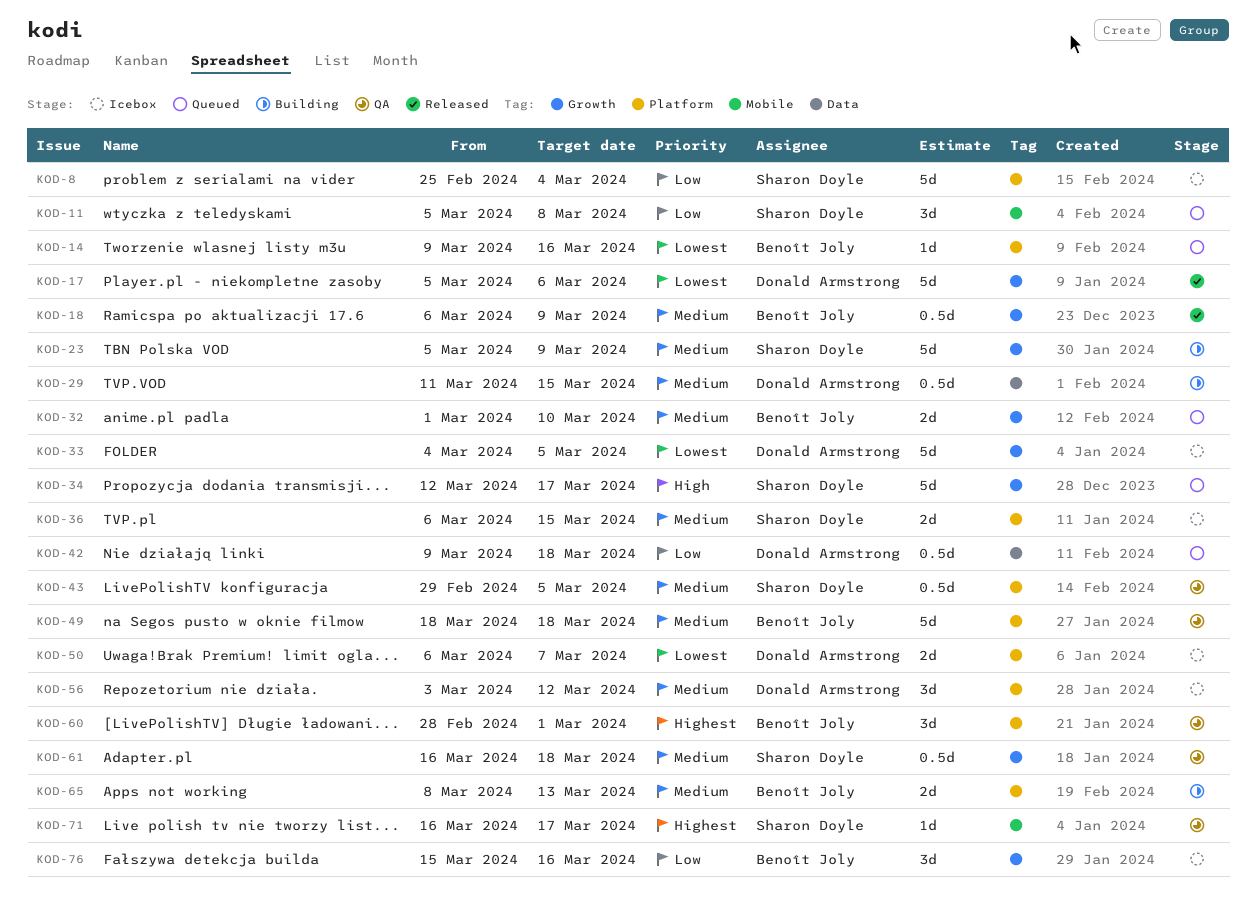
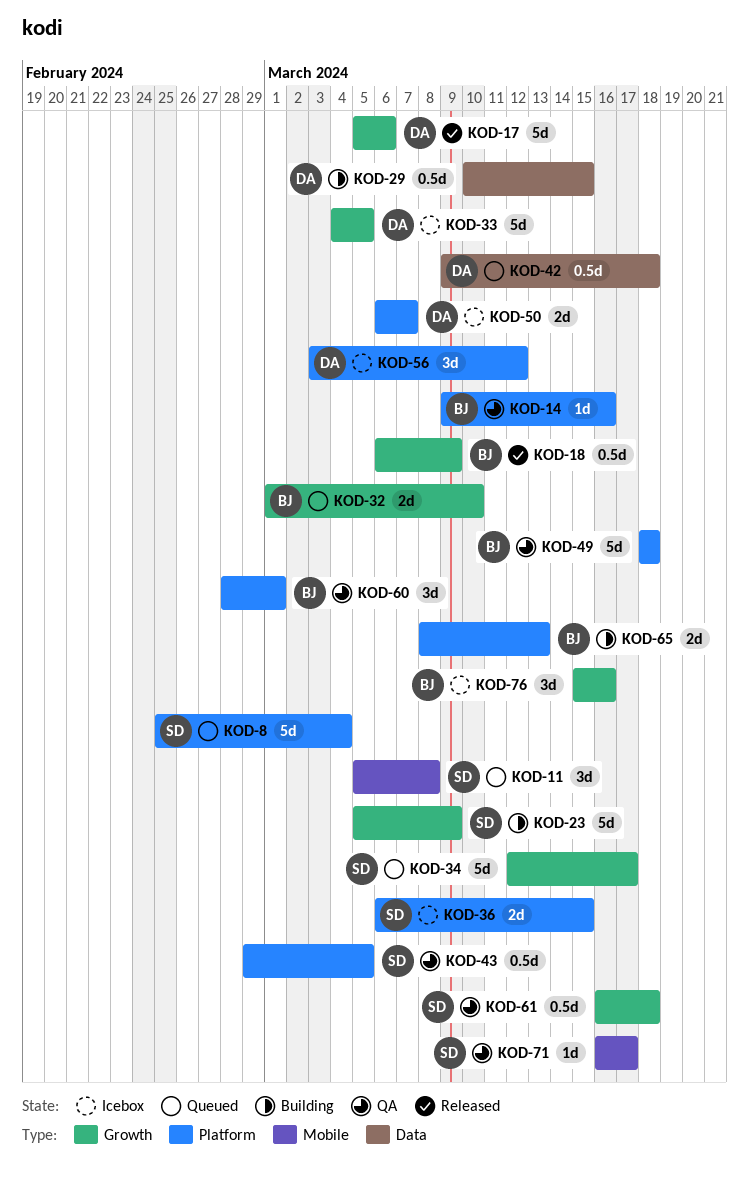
KOD-8, status: Icebox -> Queued
KOD-14, status: Queued -> QA
KOD-29, start: Mar 11 -> Mar 10

